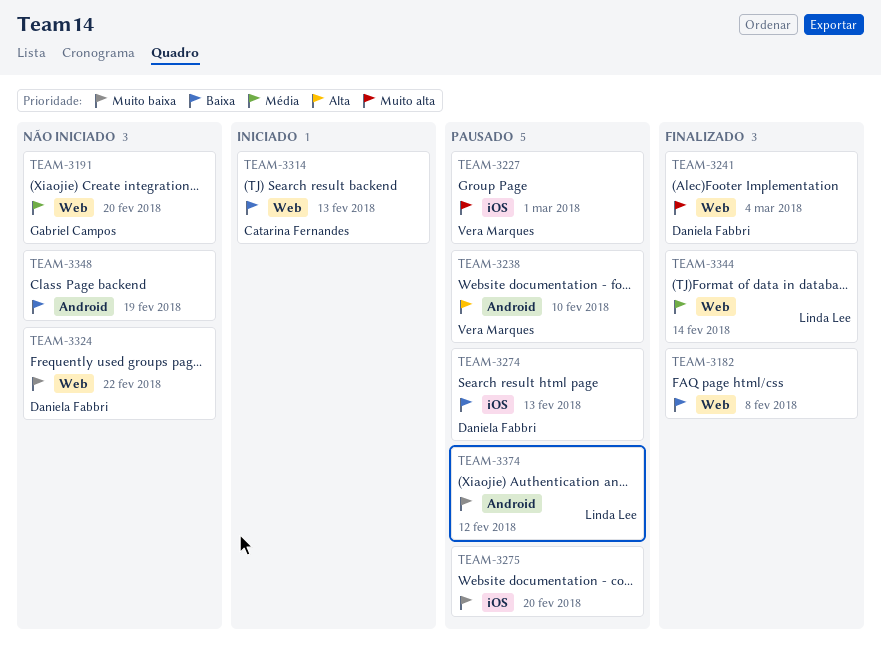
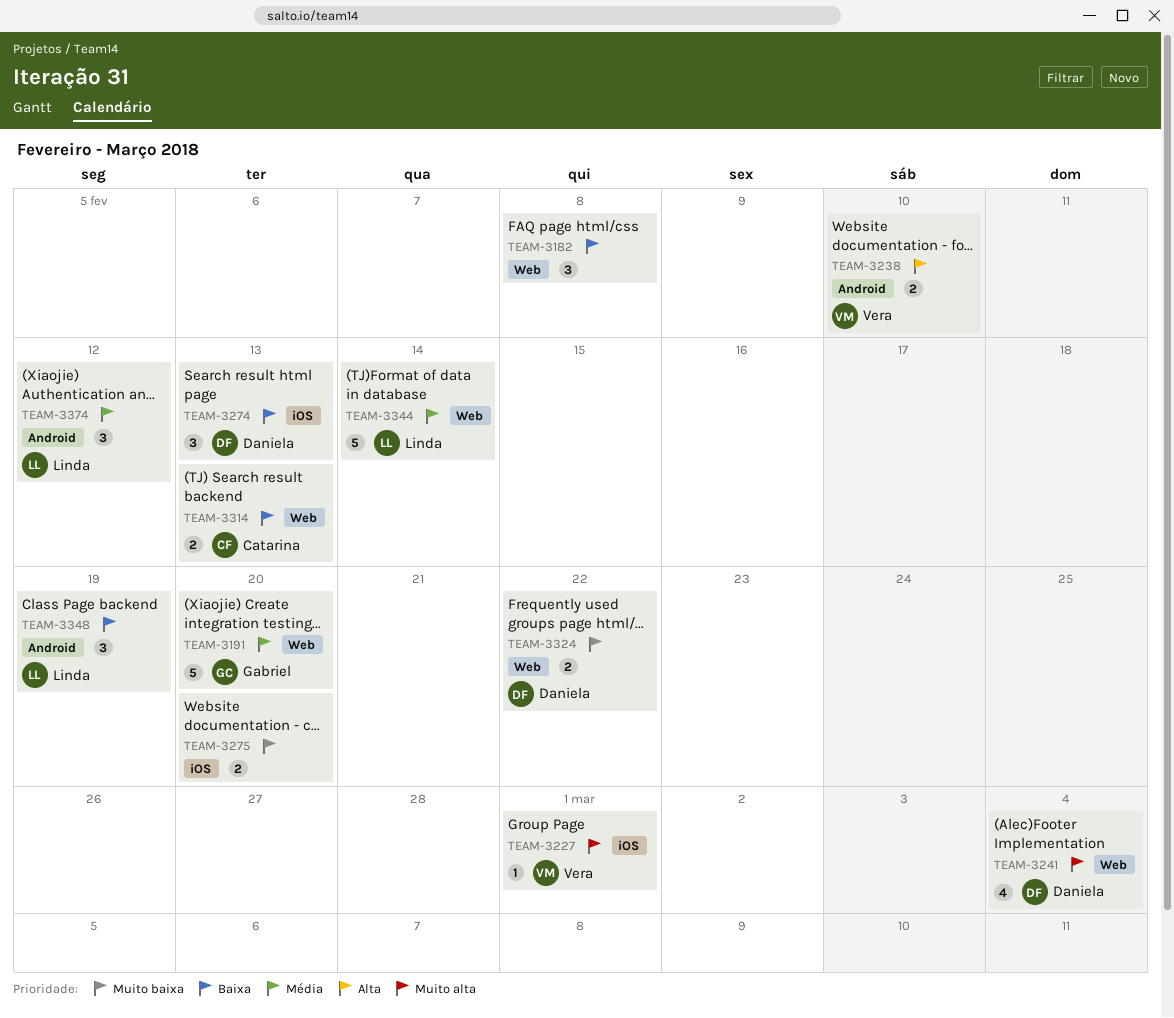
TEAM-3348, owner: none -> Linda Lee
TEAM-3374, priority: Muito baixa -> Média

